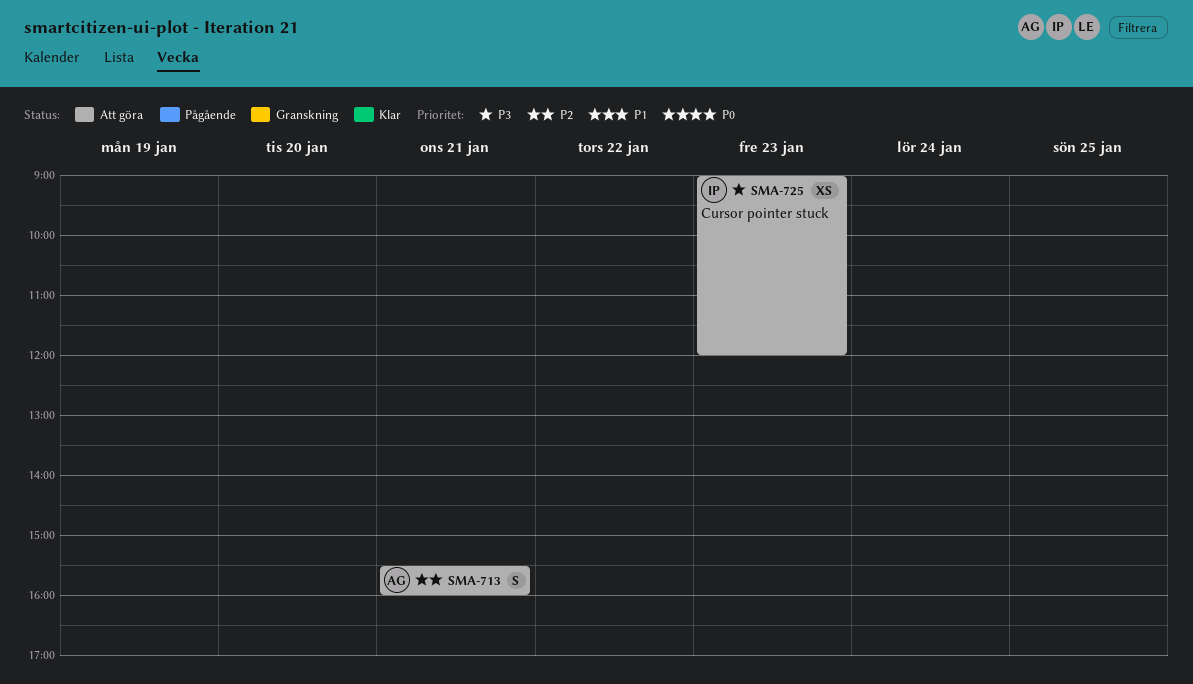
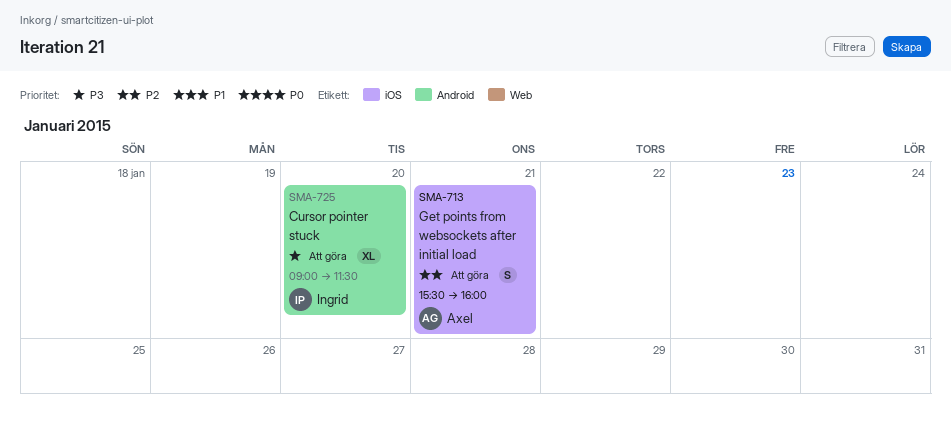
SMA-725, estimate: XS -> XL
SMA-725, day: Jan 23 -> Jan 20
SMA-725, ends: 12:00 -> 11:30

